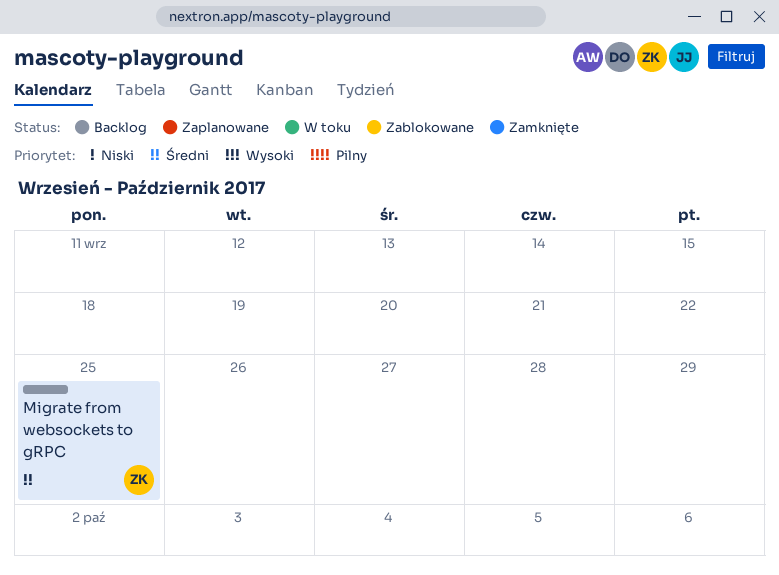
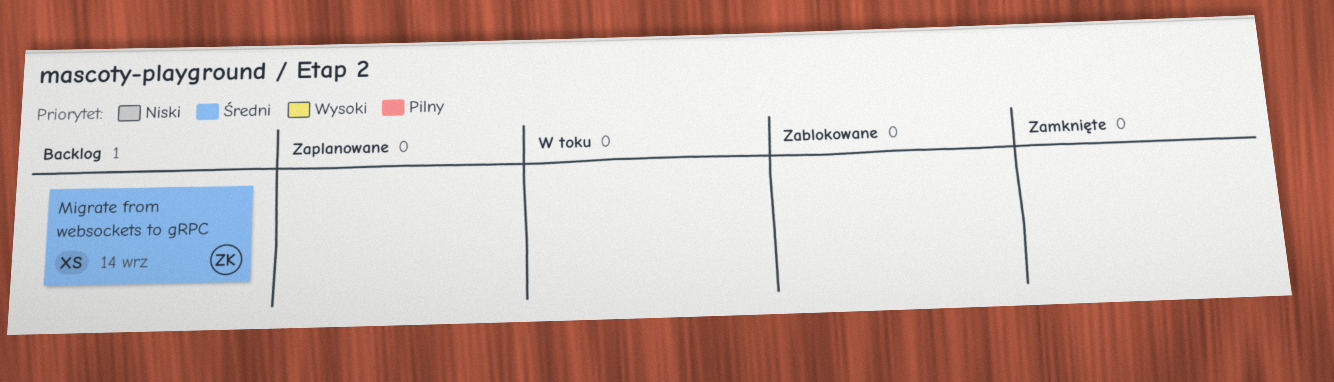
Migrate from websockets to gRPC, due: Sep 25 -> Sep 14

